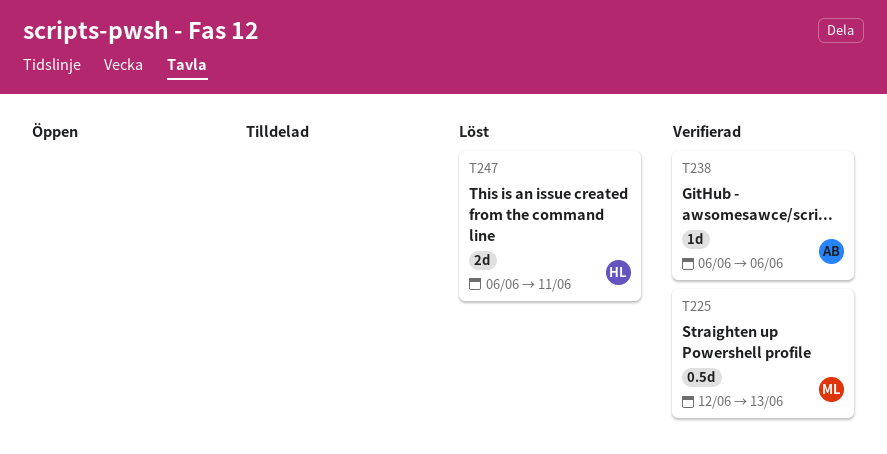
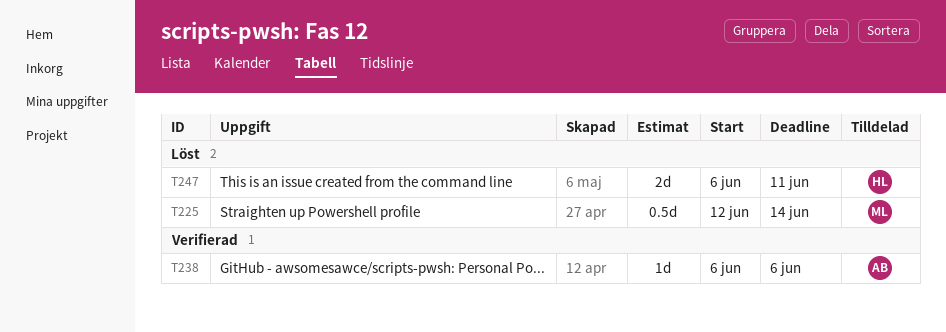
T225, status: Verifierad -> Löst
T225, due: Jun 13 -> Jun 14

